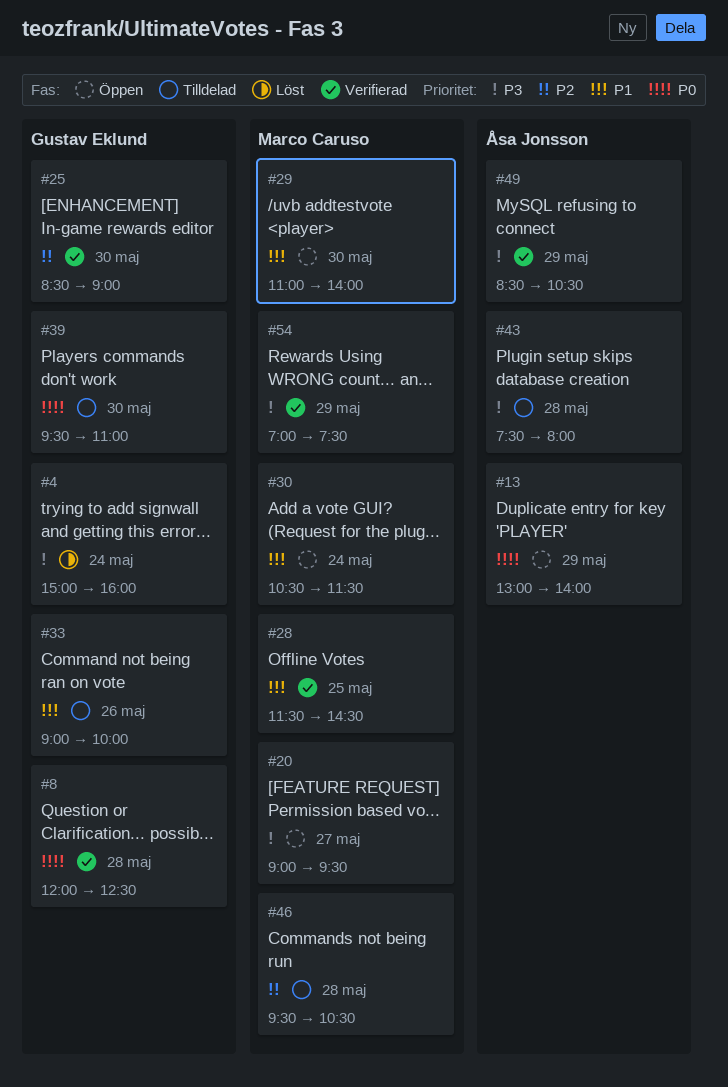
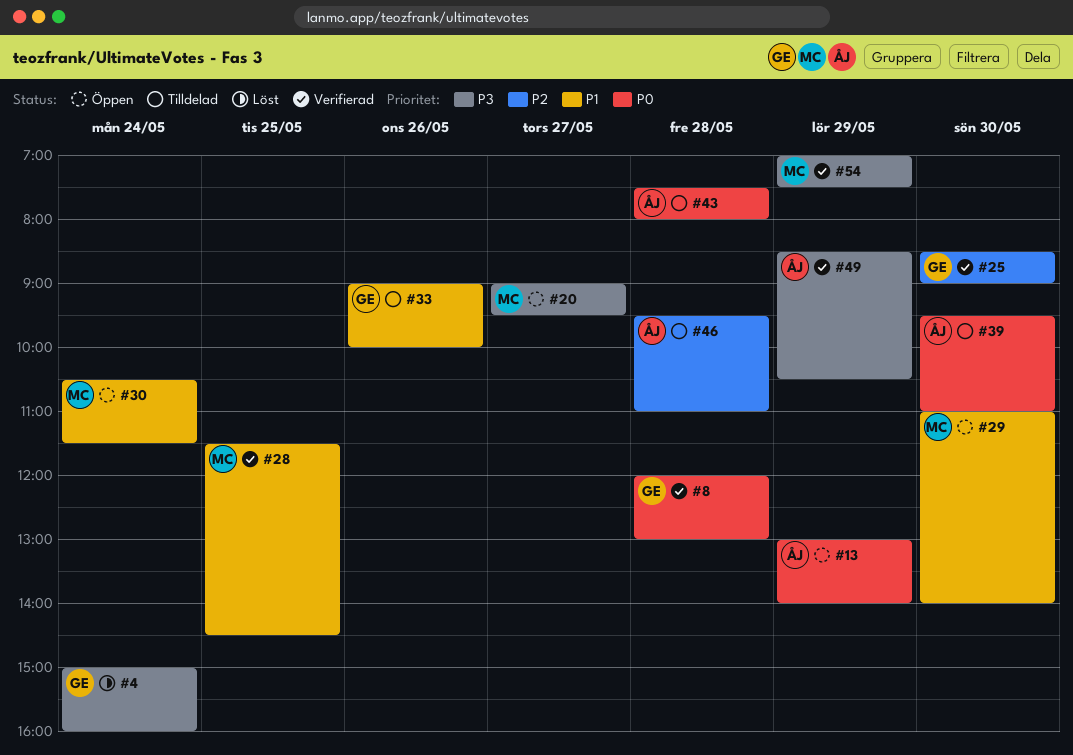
#8, ends: 12:30 -> 13:00
#39, owner: Gustav Eklund -> Åsa Jonsson
#43, priority: P3 -> P0
#46, owner: Marco Caruso -> Åsa Jonsson
#46, ends: 10:30 -> 11:00

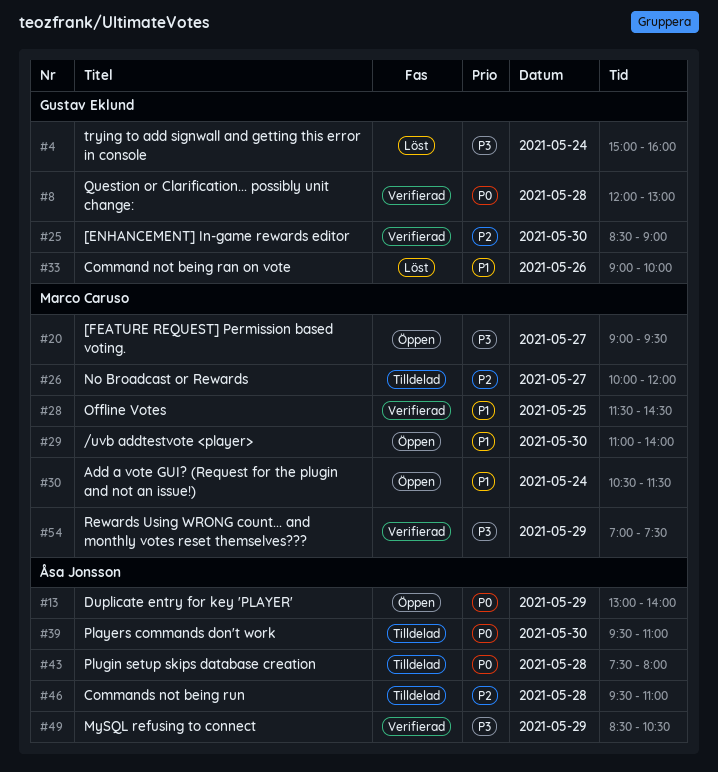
#26: none -> present
#33, status: Tilldelad -> Löst

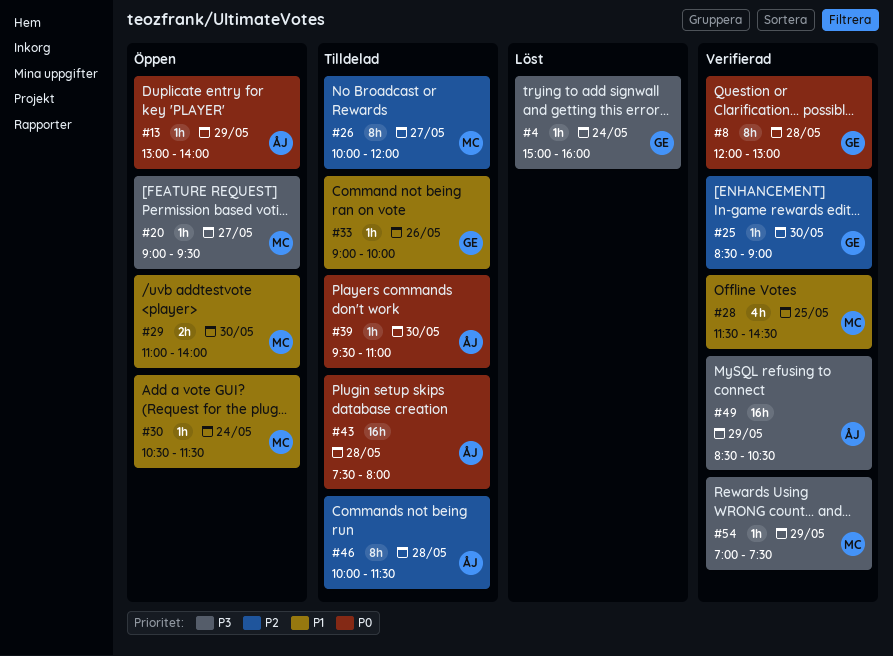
#33, status: Löst -> Tilldelad
#46, begins: 09:30 -> 10:00
#46, ends: 11:00 -> 11:30

